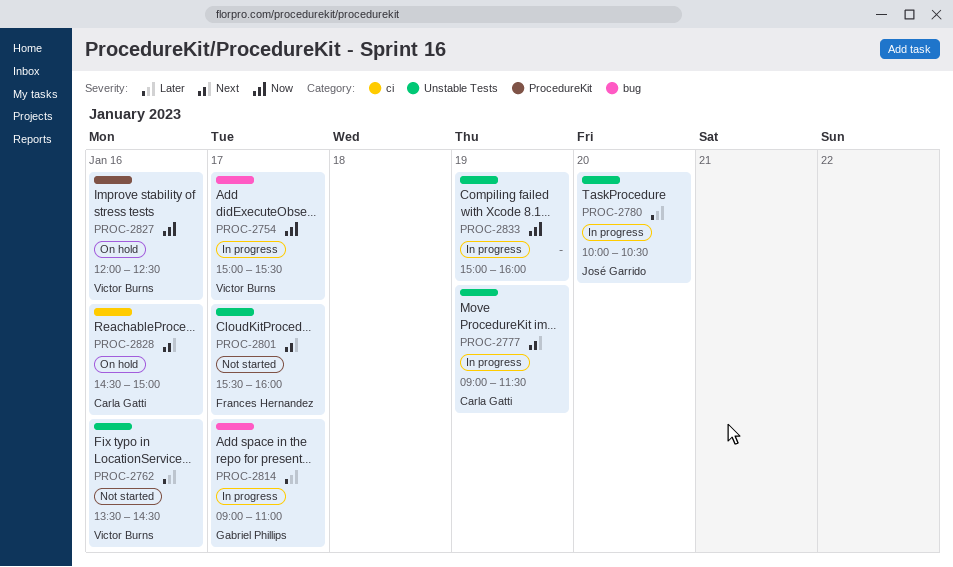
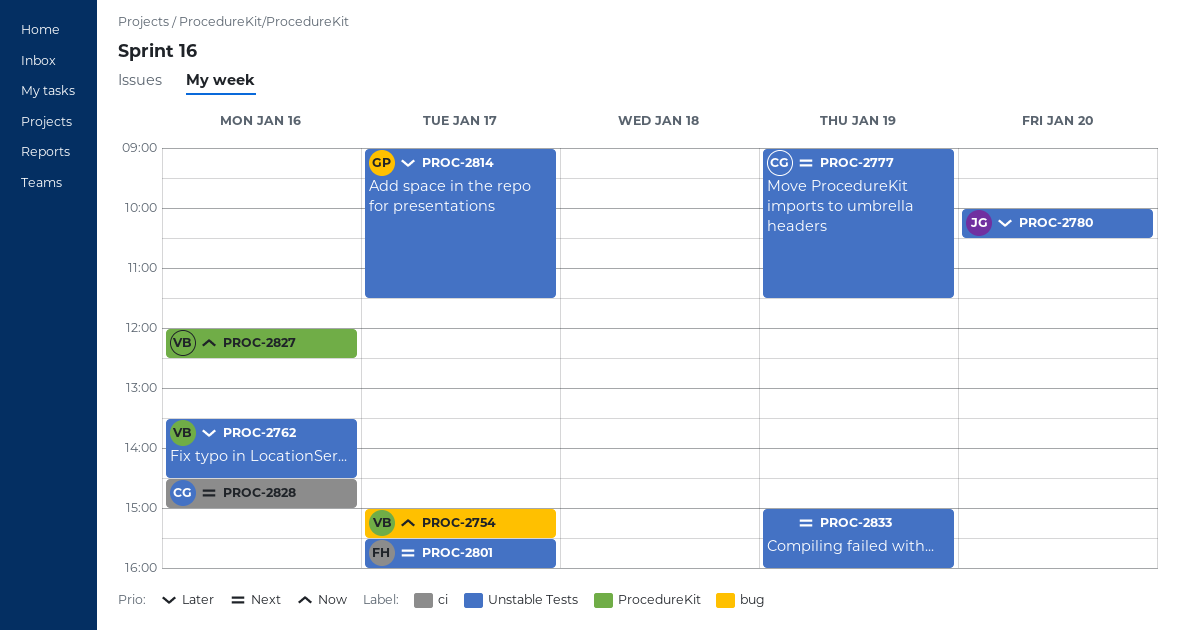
PROC-2814, label: bug -> Unstable Tests
PROC-2814, ends: 11:00 -> 11:30
PROC-2833, priority: Now -> Next

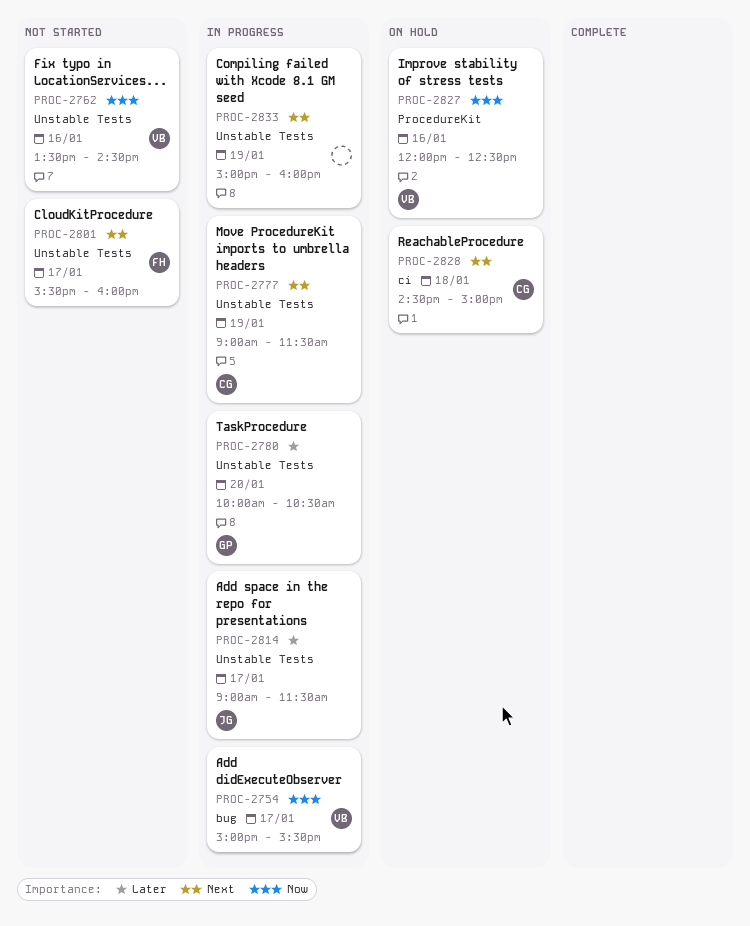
PROC-2762, priority: Later -> Now
PROC-2780, owner: JG -> GP
PROC-2814, owner: GP -> JG
PROC-2828, day: Jan 16 -> Jan 18

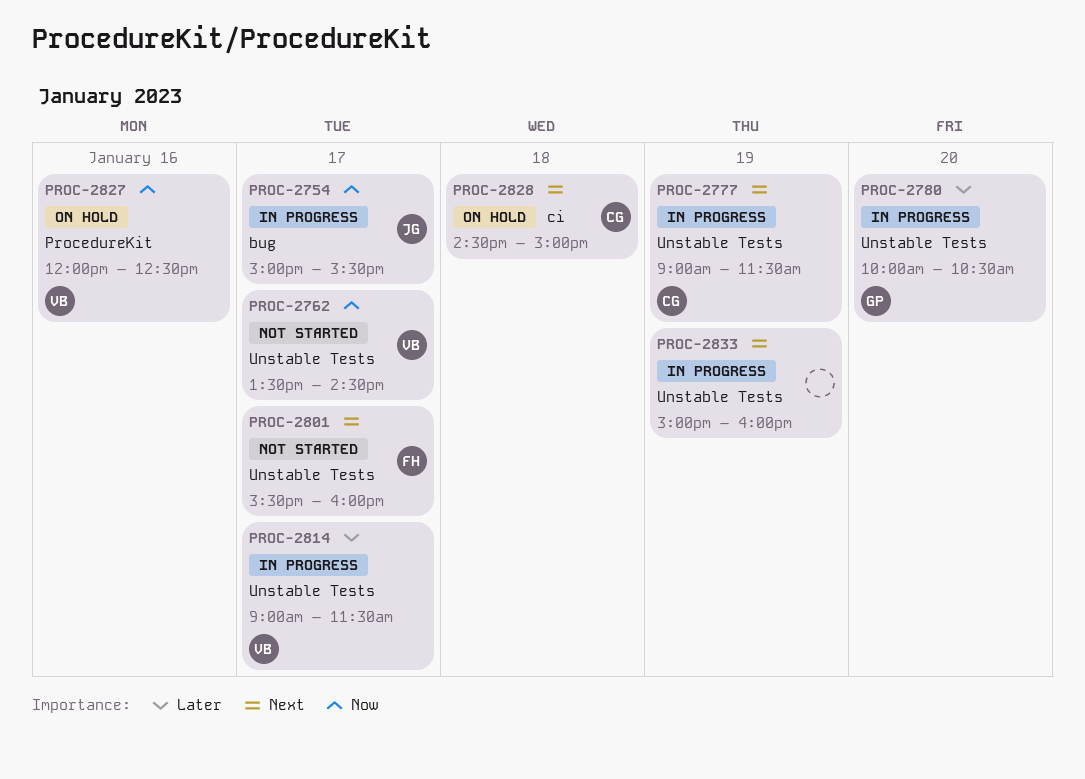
PROC-2754, owner: VB -> JG
PROC-2762, day: Jan 16 -> Jan 17
PROC-2814, owner: JG -> VB

